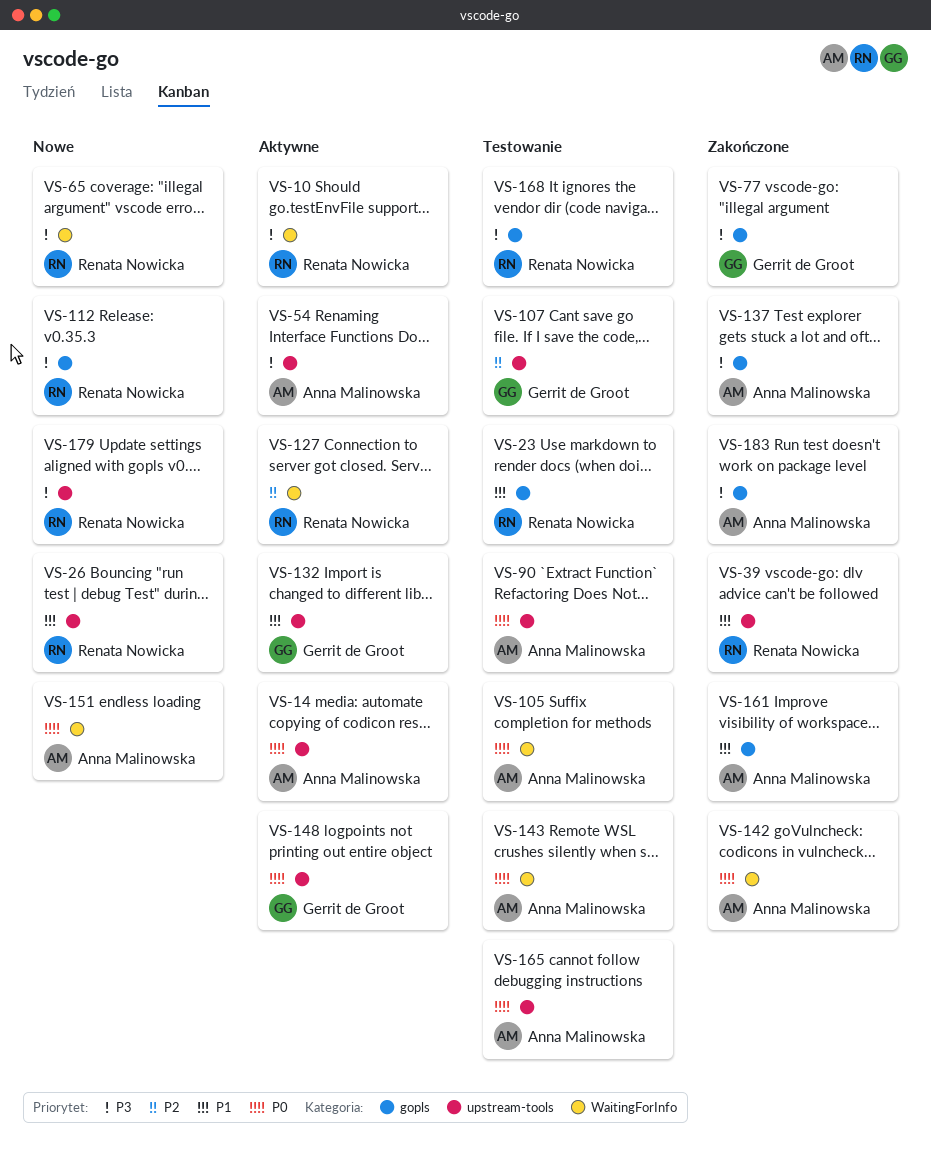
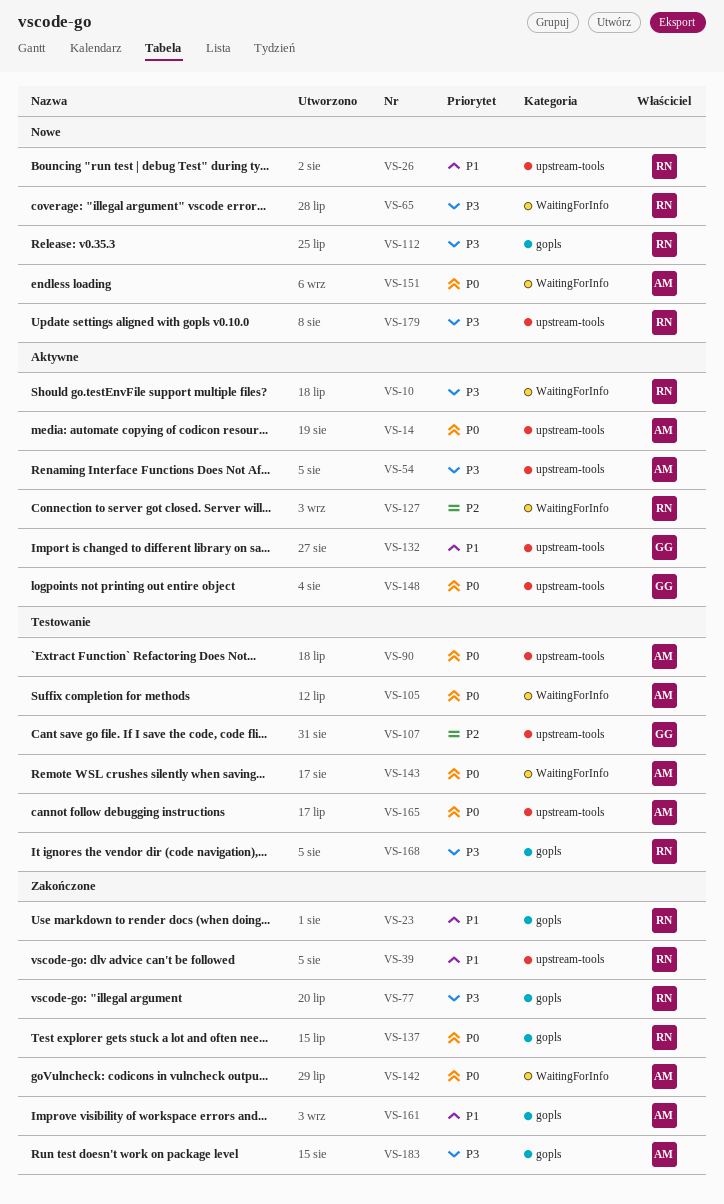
VS-23, status: Testowanie -> Zakończone
VS-77, owner: Gerrit de Groot -> Renata Nowicka
VS-137, owner: Anna Malinowska -> Renata Nowicka
VS-137, priority: P3 -> P0

